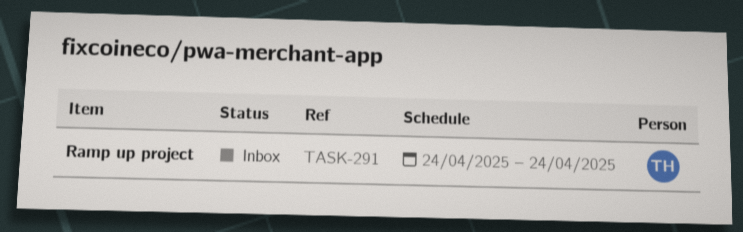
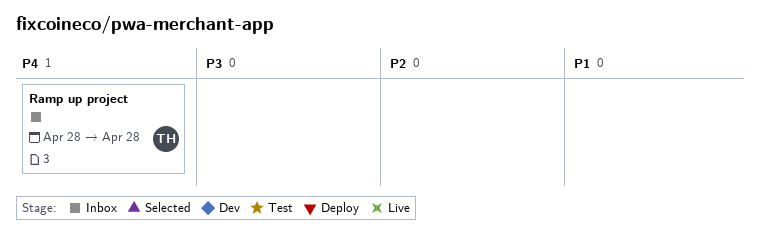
Ramp up project, start: Apr 24 -> Apr 28
Ramp up project, due: Apr 24 -> Apr 28

